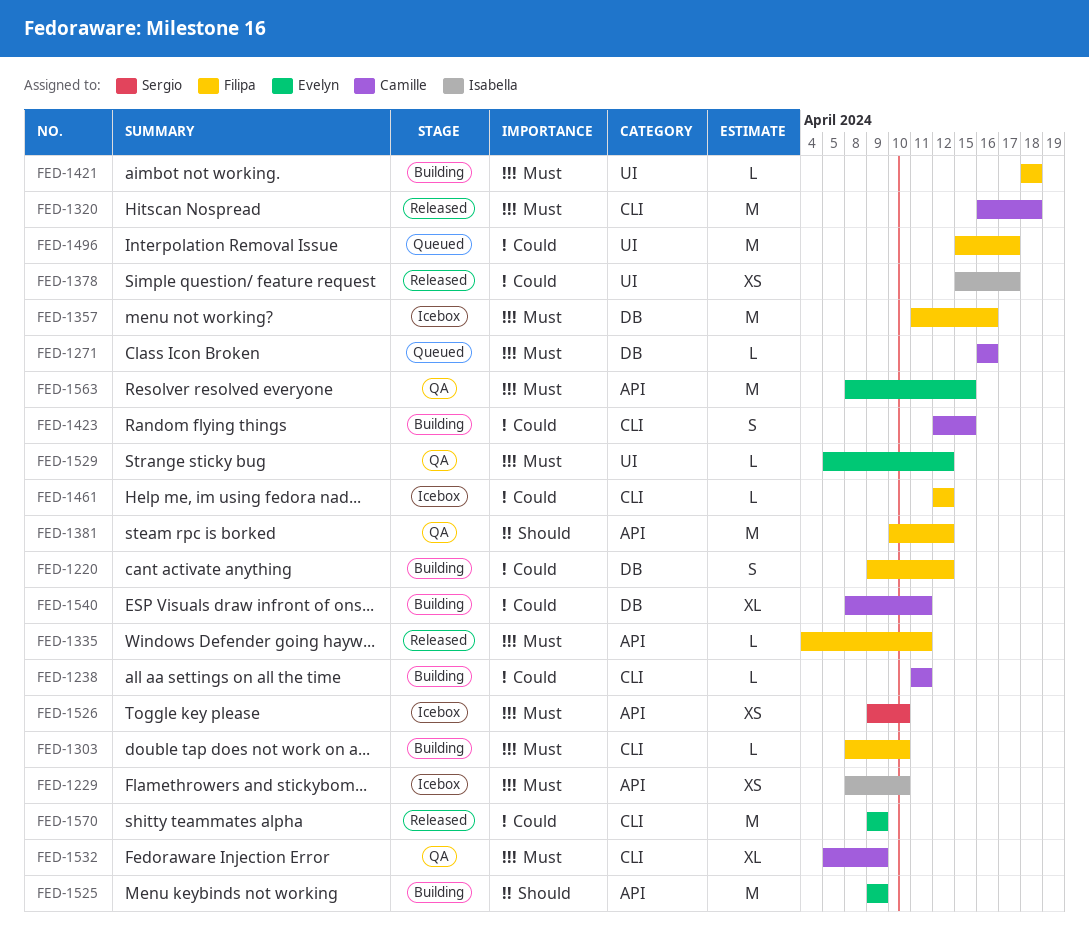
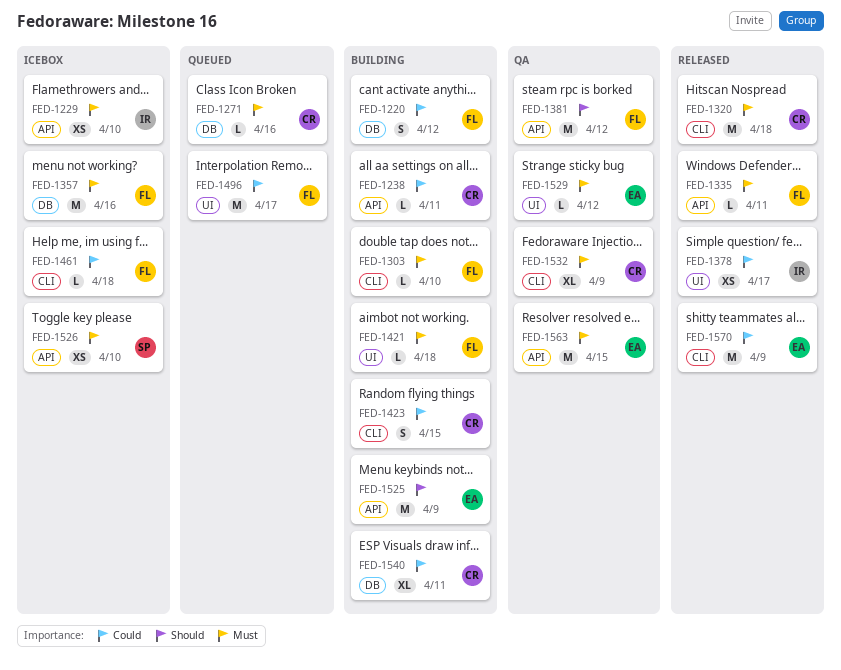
FED-1238, label: CLI -> API
FED-1461, due: Apr 12 -> Apr 18

